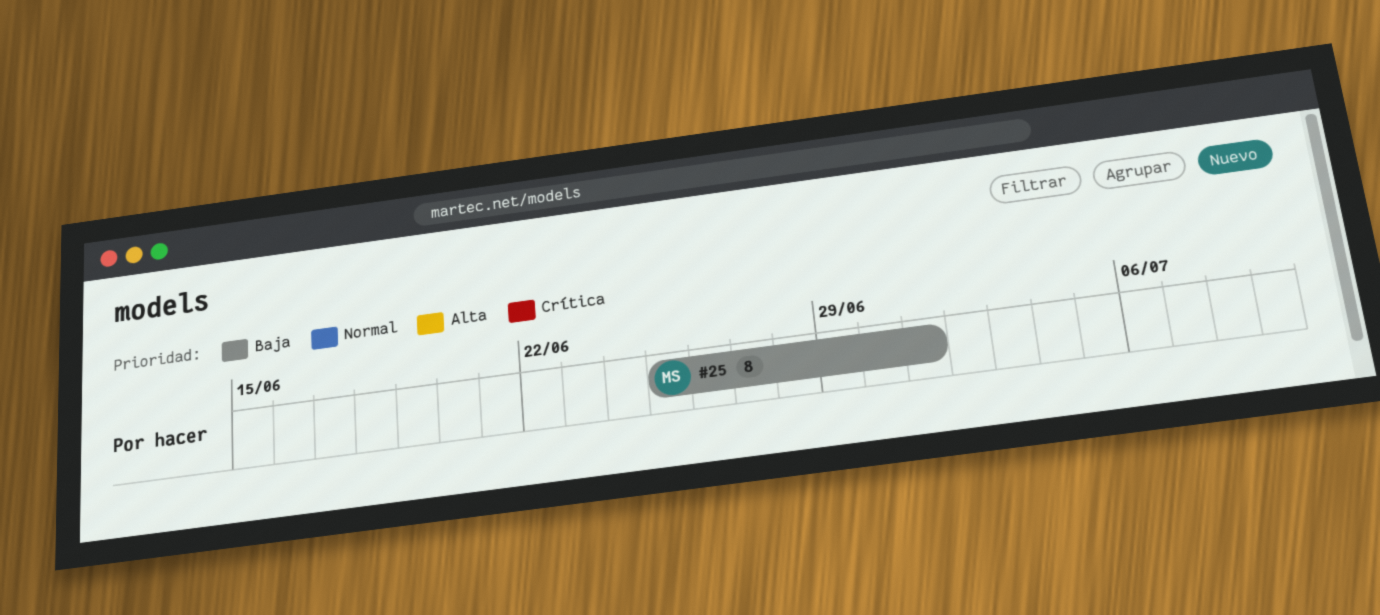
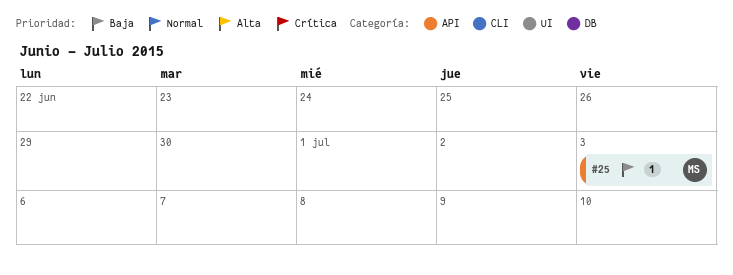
#25, estimate: 8 -> 1
#25, due: Jul 1 -> Jul 3

